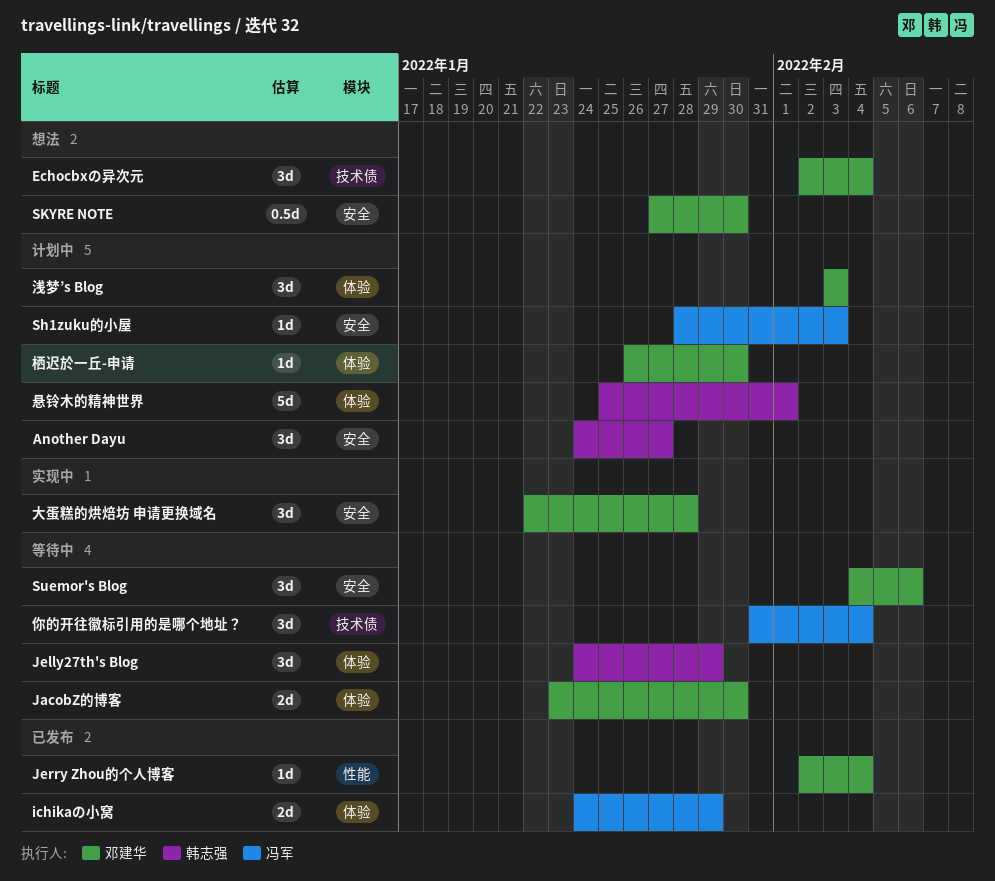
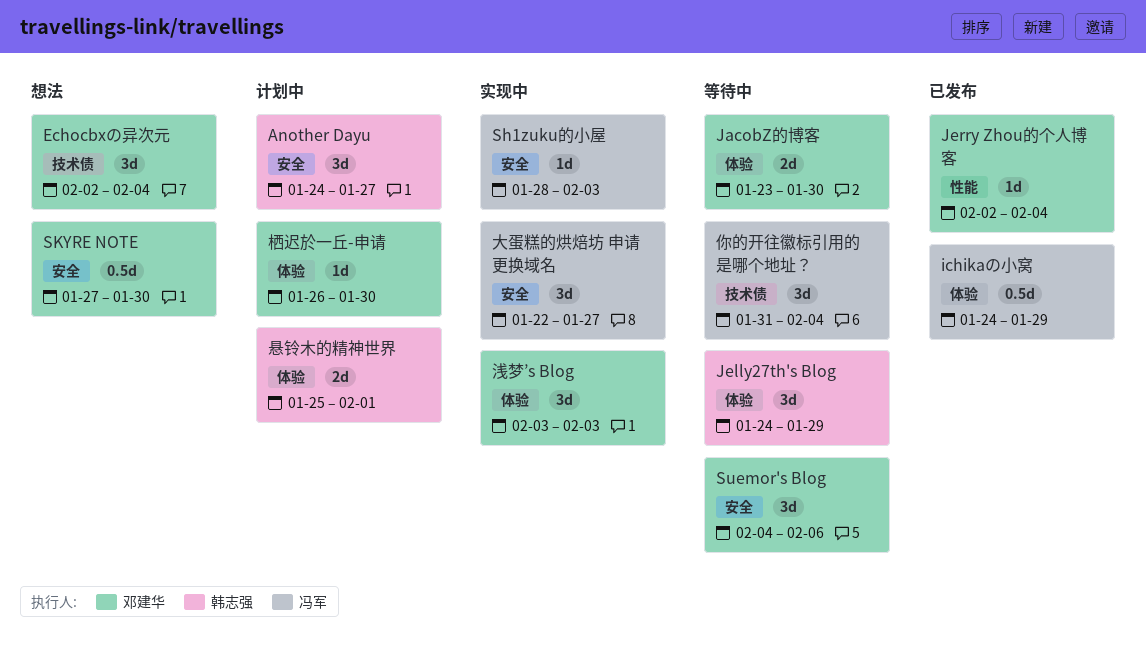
ichikaの小窝, estimate: 2d -> 0.5d
Sh1zuku的小屋, status: 计划中 -> 实现中
大蛋糕的烘焙坊 申请更换域名, owner: 邓建华 -> 冯军
大蛋糕的烘焙坊 申请更换域名, due: Jan 28 -> Jan 27
悬铃木的精神世界, estimate: 5d -> 2d
浅梦’s Blog, status: 计划中 -> 实现中

